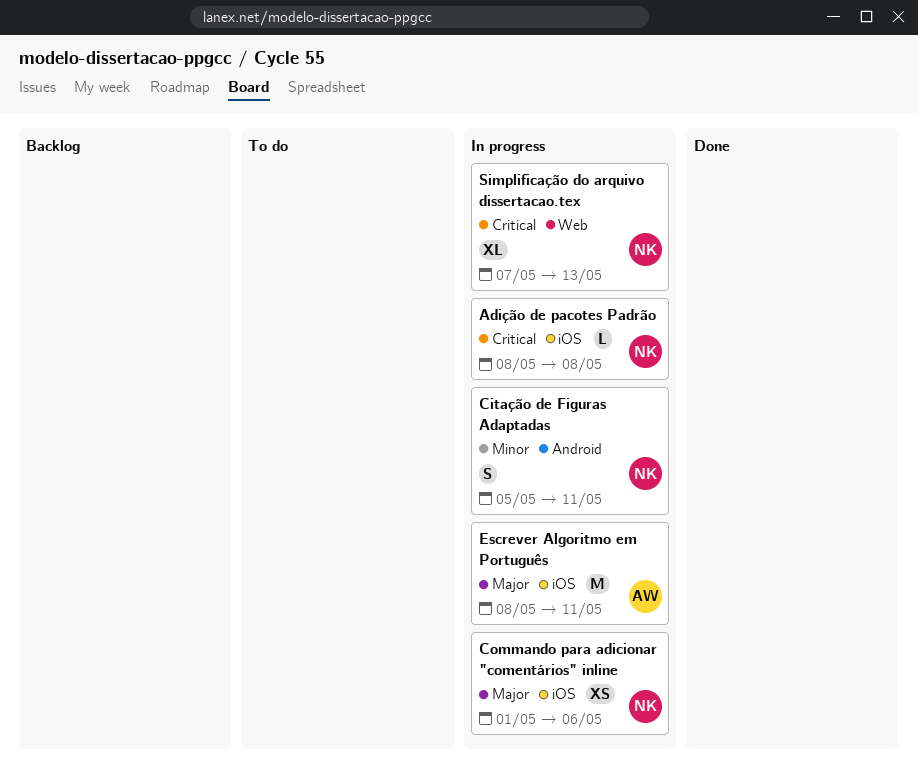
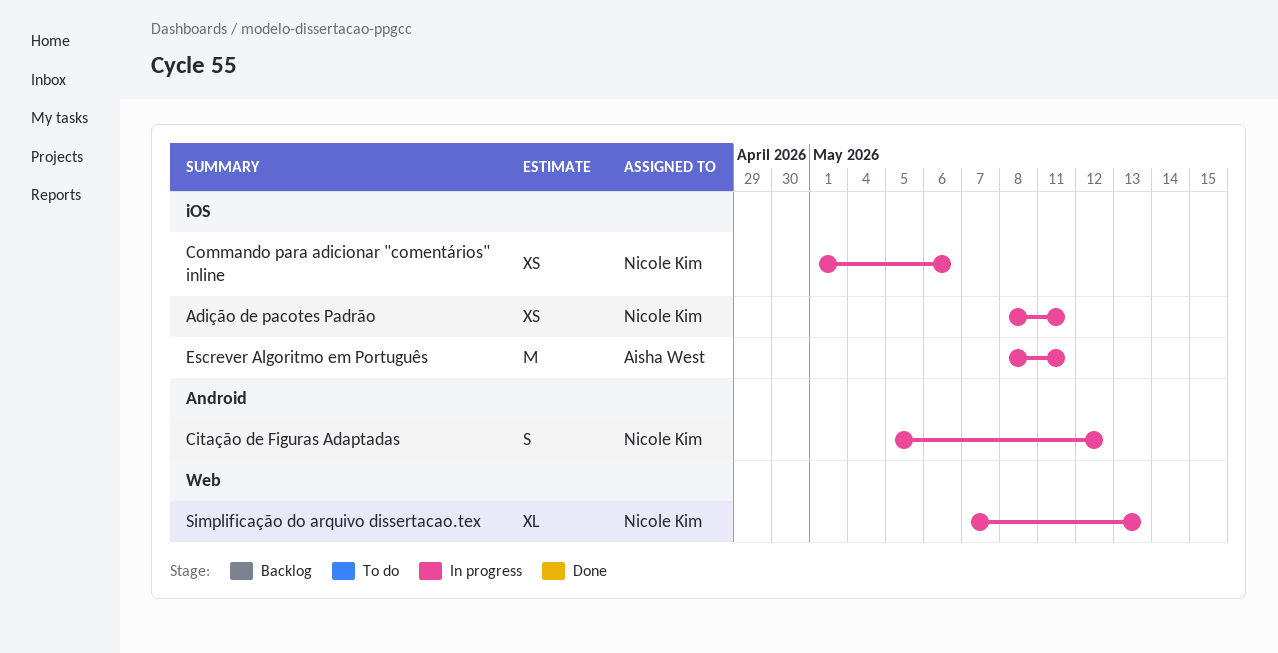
Adição de pacotes Padrão, estimate: L -> XS
Adição de pacotes Padrão, due: May 8 -> May 11
Citação de Figuras Adaptadas, due: May 11 -> May 12

